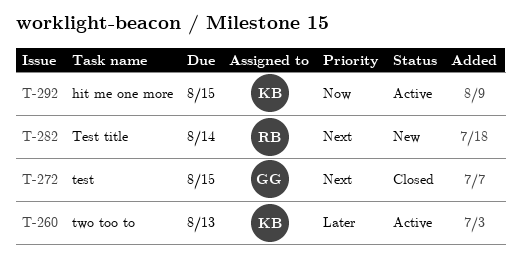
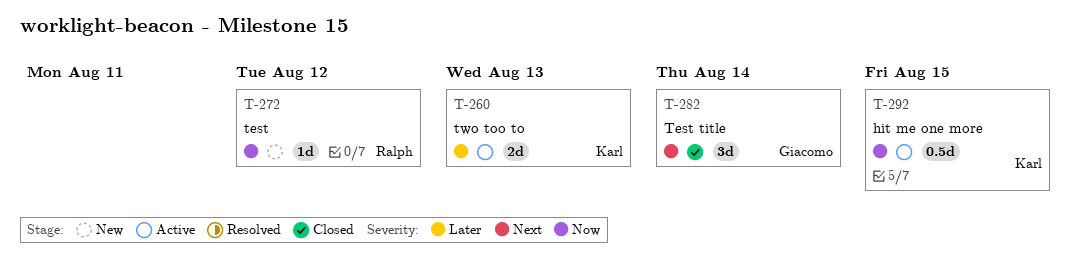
T-272, status: Closed -> New
T-272, owner: Giacomo -> Ralph
T-272, priority: Next -> Now
T-272, due: Aug 15 -> Aug 12
T-282, status: New -> Closed
T-282, owner: Ralph -> Giacomo

